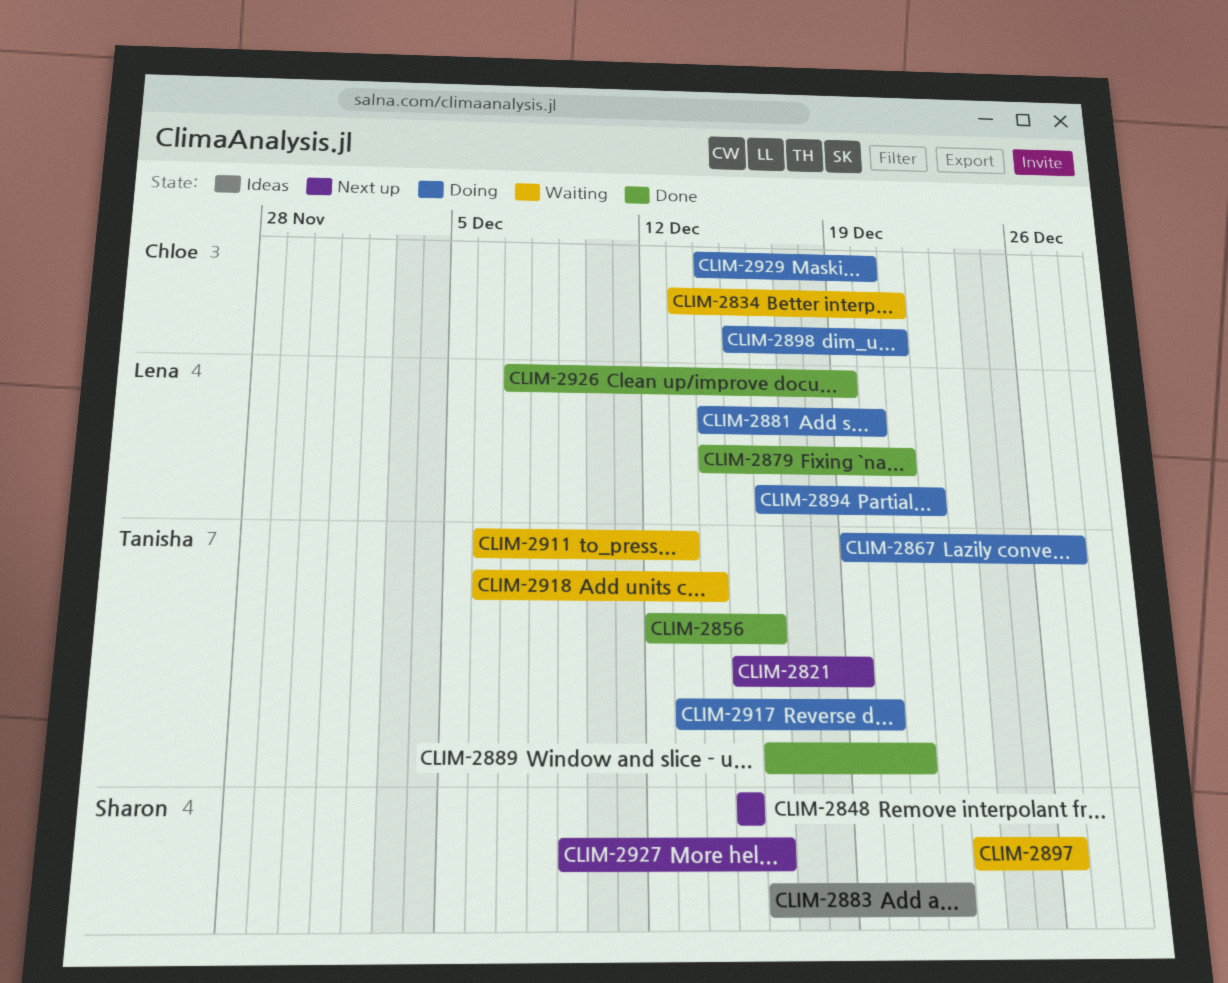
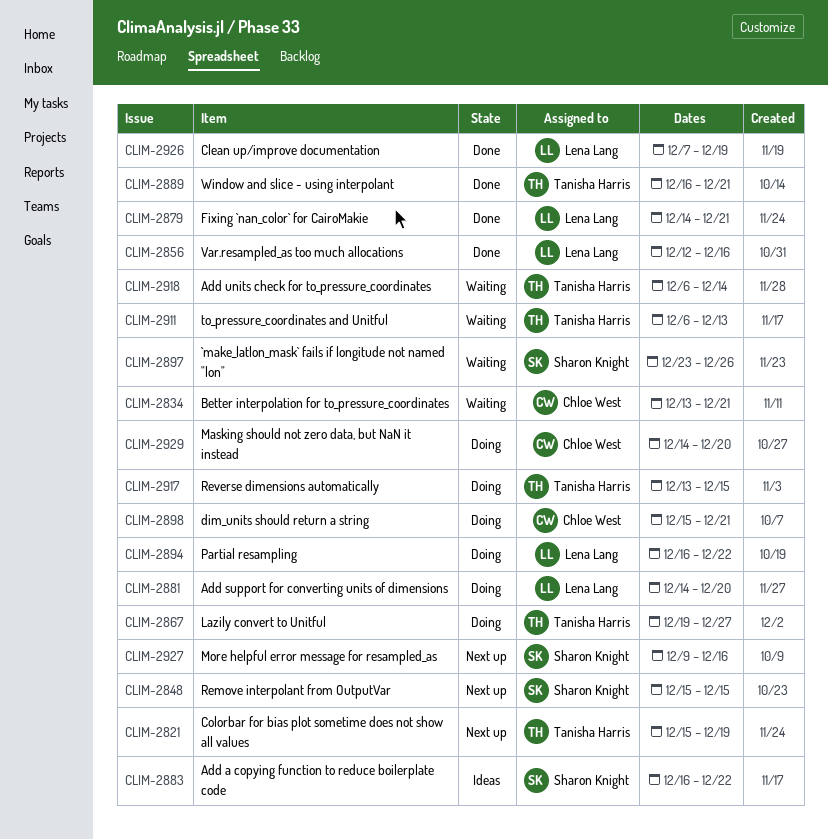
CLIM-2856, owner: Tanisha Harris -> Lena Lang
CLIM-2917, due: Dec 20 -> Dec 15

